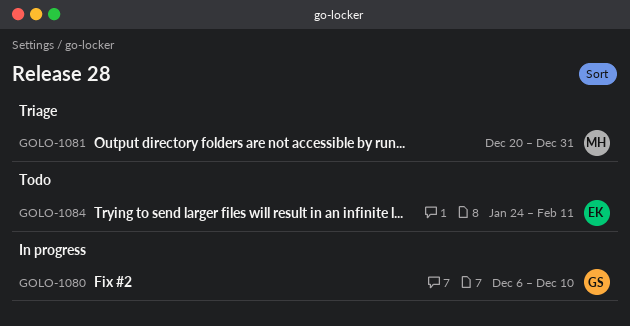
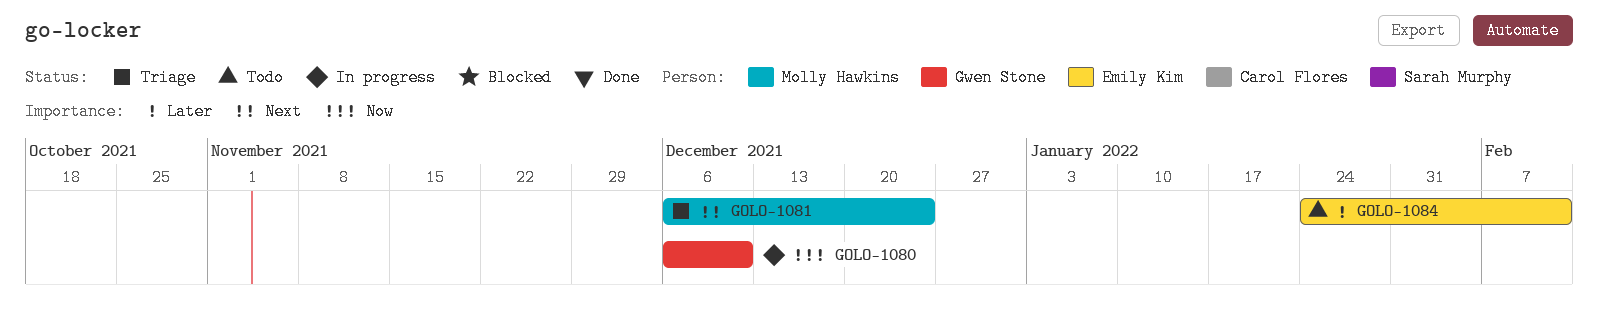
GOLO-1081, start: Dec 20 -> Dec 6
GOLO-1081, due: Dec 31 -> Dec 24

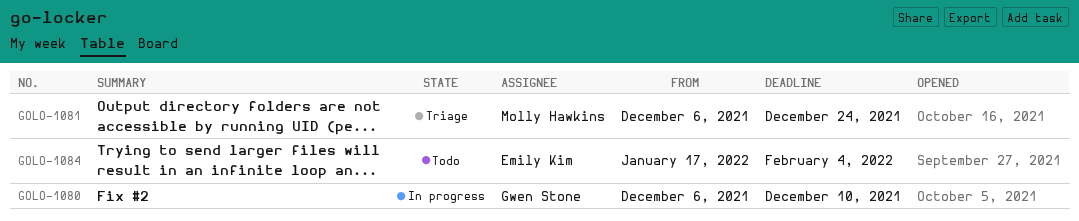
GOLO-1084, start: Jan 24 -> Jan 17
GOLO-1084, due: Feb 11 -> Feb 4

